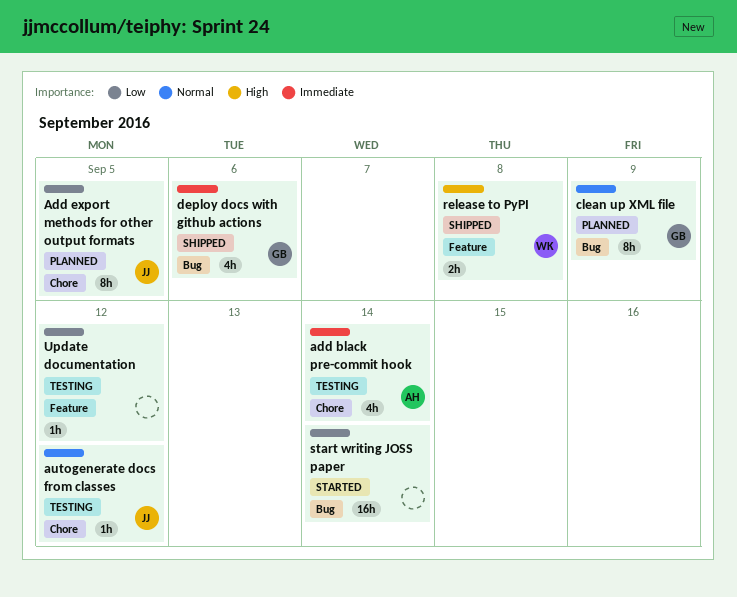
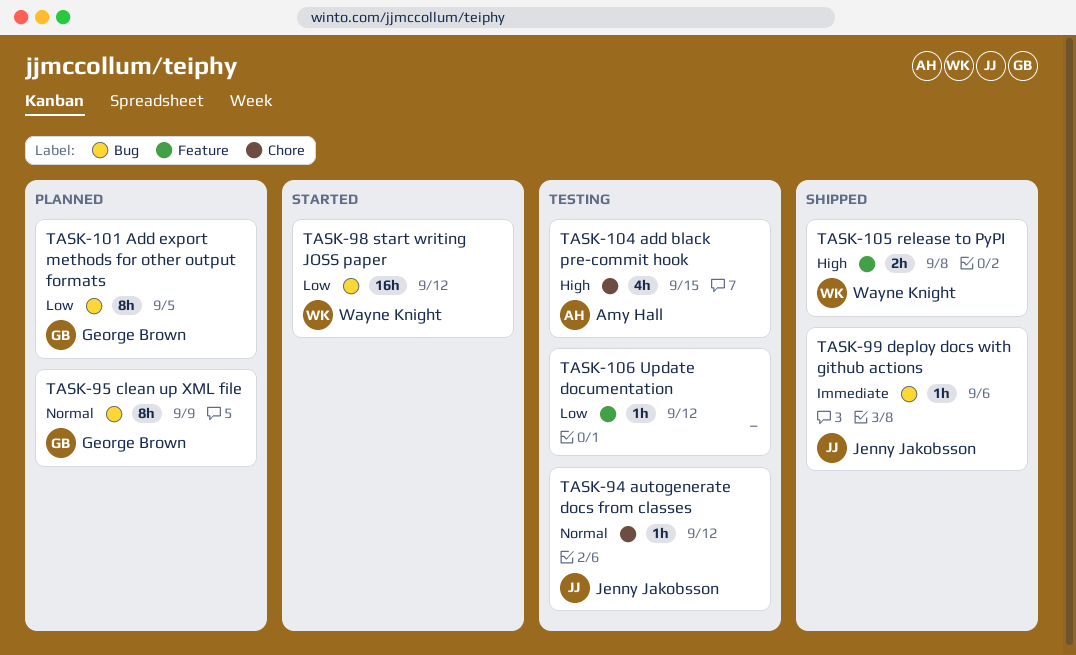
add black pre-commit hook, priority: Immediate -> High
add black pre-commit hook, due: Sep 14 -> Sep 15
Add export methods for other output formats, owner: Jenny Jakobsson -> George Brown
Add export methods for other output formats, label: Chore -> Bug
deploy docs with github actions, owner: George Brown -> Jenny Jakobsson
deploy docs with github actions, estimate: 4h -> 1h
start writing JOSS paper, owner: none -> Wayne Knight
start writing JOSS paper, due: Sep 14 -> Sep 12

